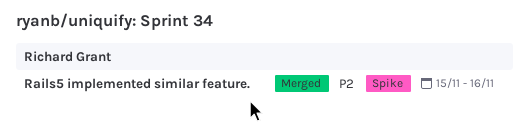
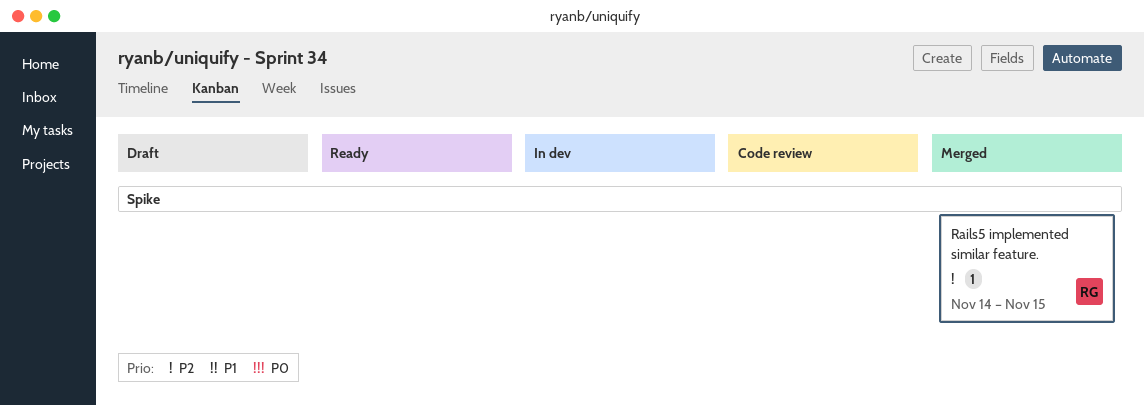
Rails5 implemented similar feature., start: Nov 15 -> Nov 14
Rails5 implemented similar feature., due: Nov 16 -> Nov 15

